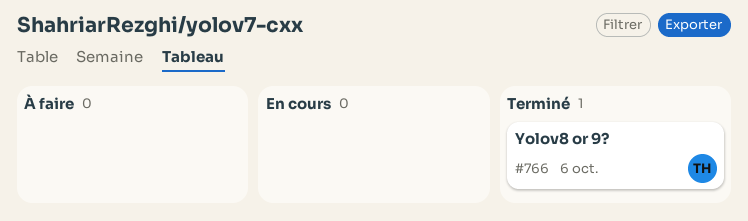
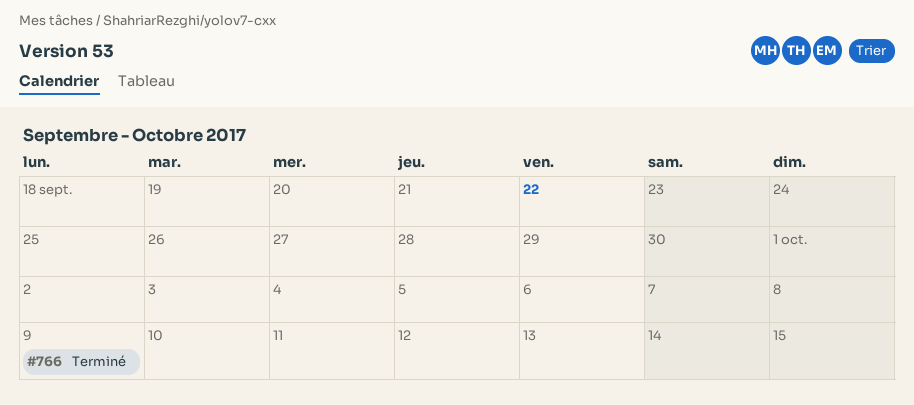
#766, due: Oct 6 -> Oct 9

